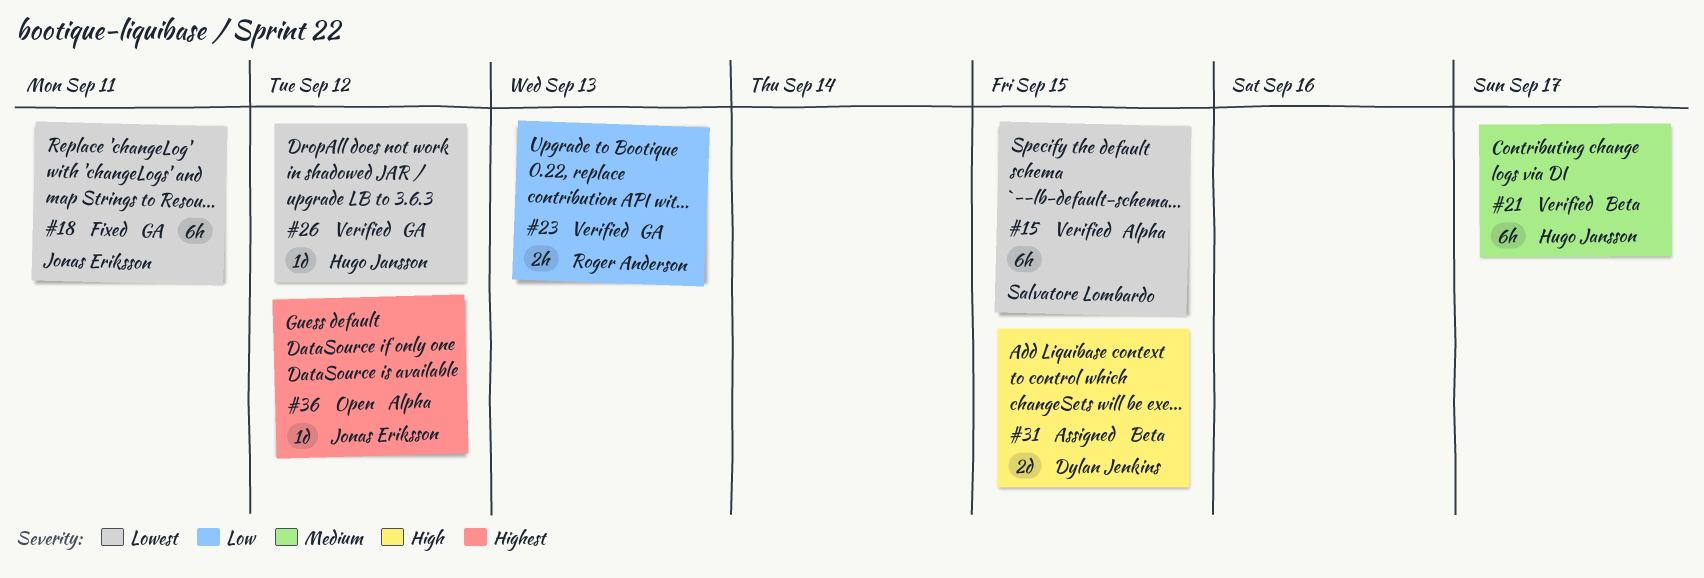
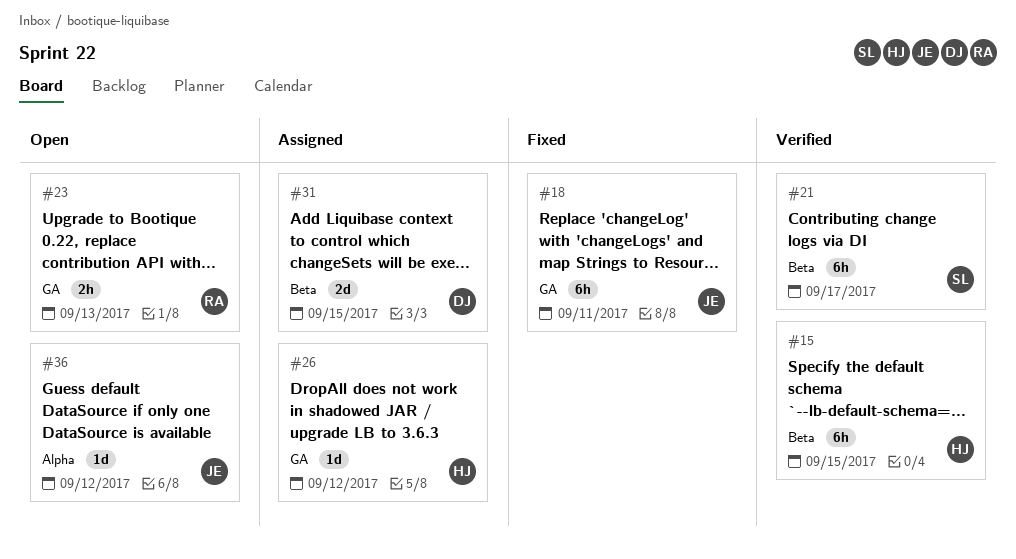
#15, owner: Salvatore Lombardo -> Hugo Jansson
#15, label: Alpha -> Beta
#21, owner: Hugo Jansson -> Salvatore Lombardo
#23, status: Verified -> Open
#26, status: Verified -> Assigned

